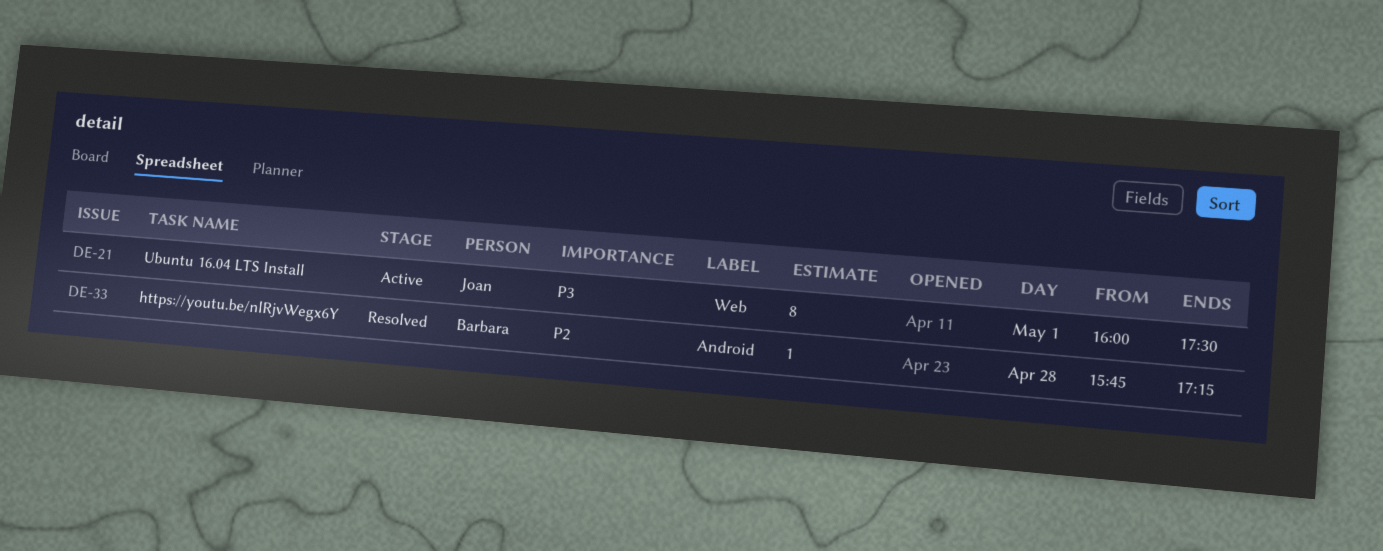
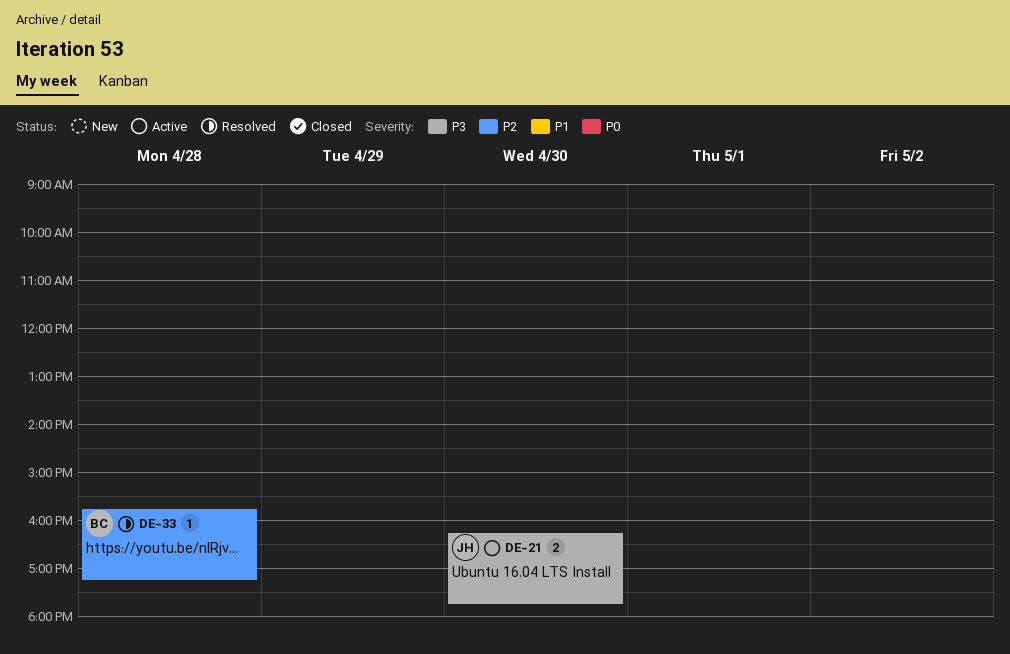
DE-21, estimate: 8 -> 2
DE-21, day: May 1 -> Apr 30
DE-21, begins: 16:00 -> 16:15
DE-21, ends: 17:30 -> 17:45

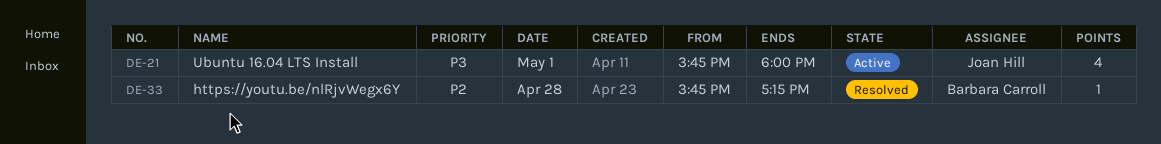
DE-21, estimate: 2 -> 4
DE-21, day: Apr 30 -> May 1
DE-21, begins: 16:15 -> 15:45
DE-21, ends: 17:45 -> 18:00

